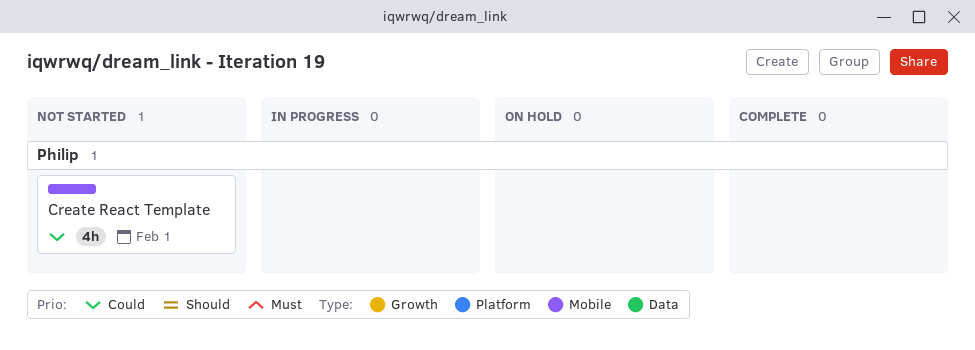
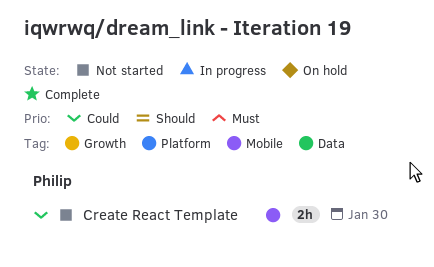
Create React Template, estimate: 4h -> 2h
Create React Template, due: Feb 1 -> Jan 30

